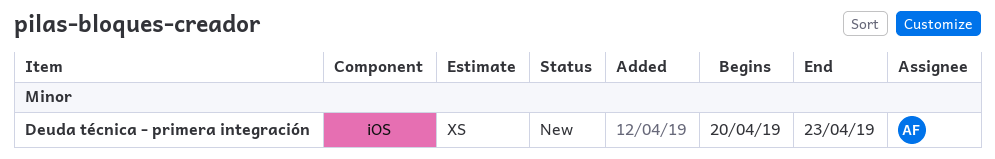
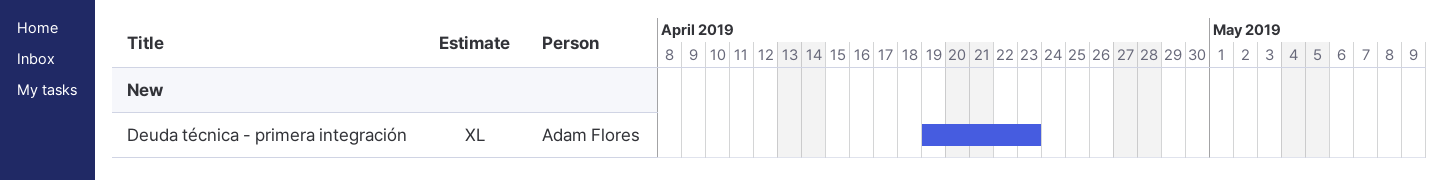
Deuda técnica - primera integración, estimate: XS -> XL
Deuda técnica - primera integración, start: Apr 20 -> Apr 19

